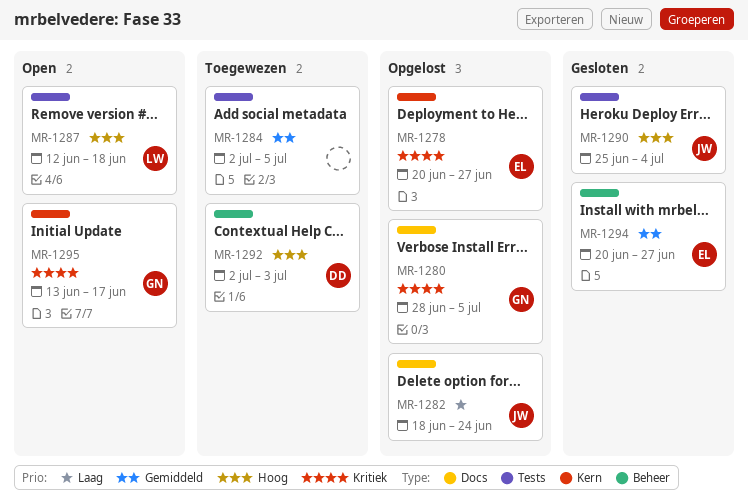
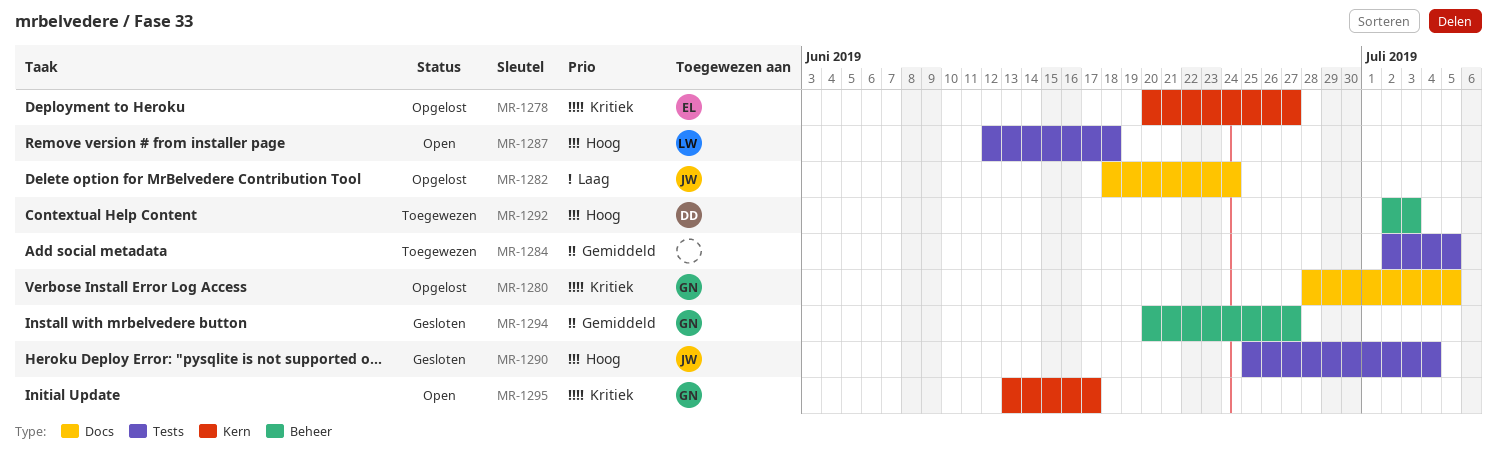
MR-1294, owner: EL -> GN

